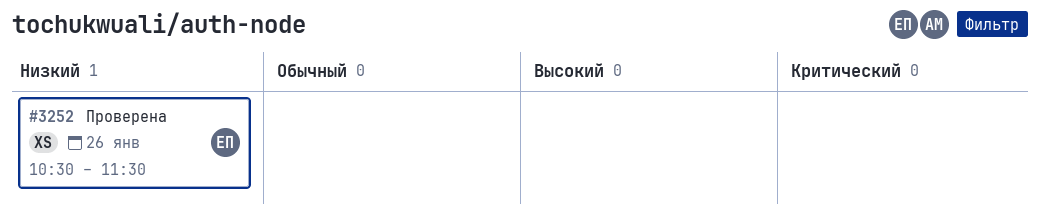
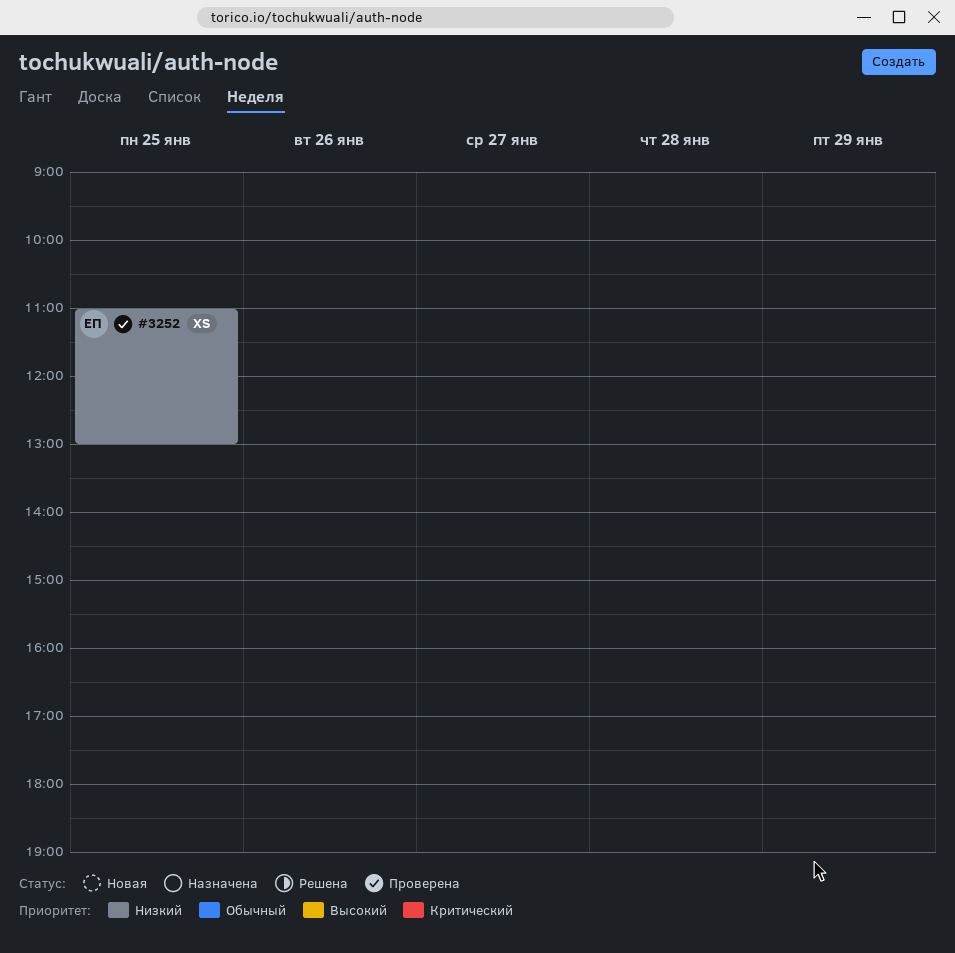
#3252, day: Jan 26 -> Jan 25
#3252, begins: 10:30 -> 11:00
#3252, ends: 11:30 -> 13:00

